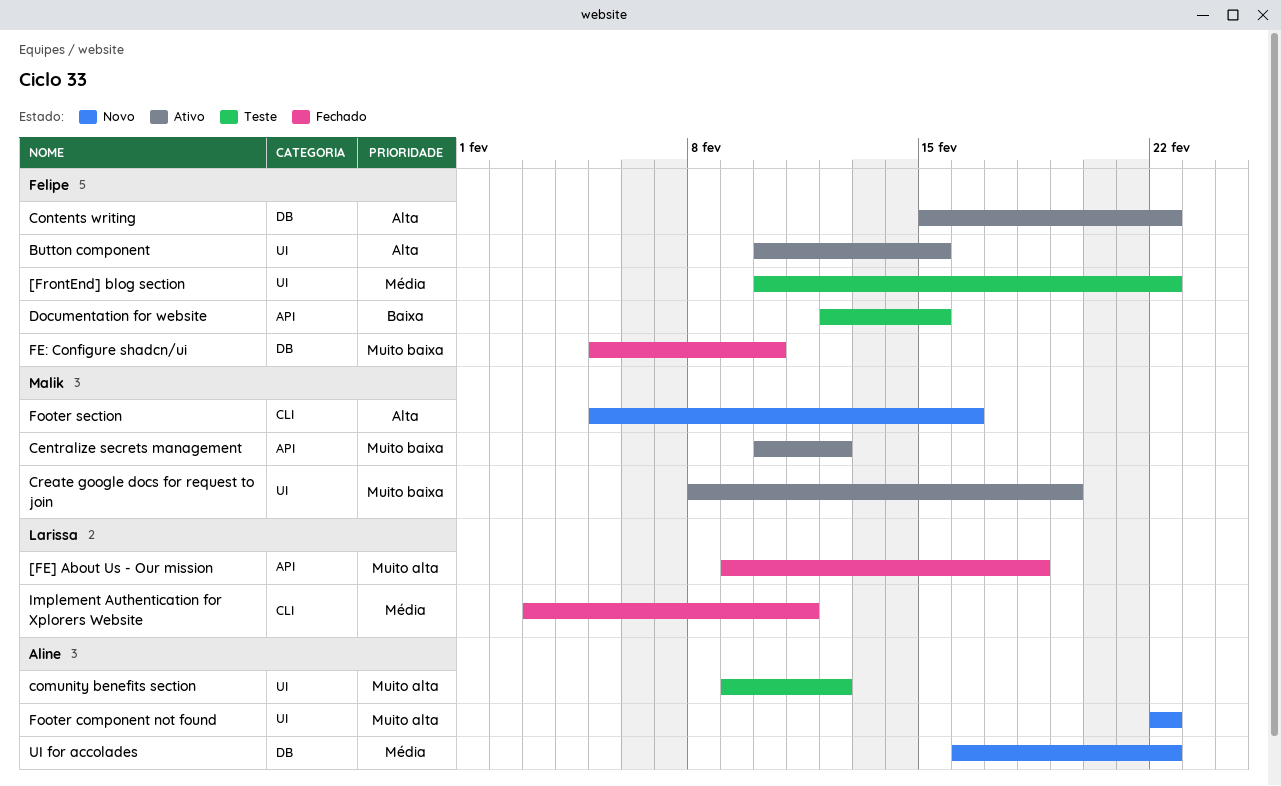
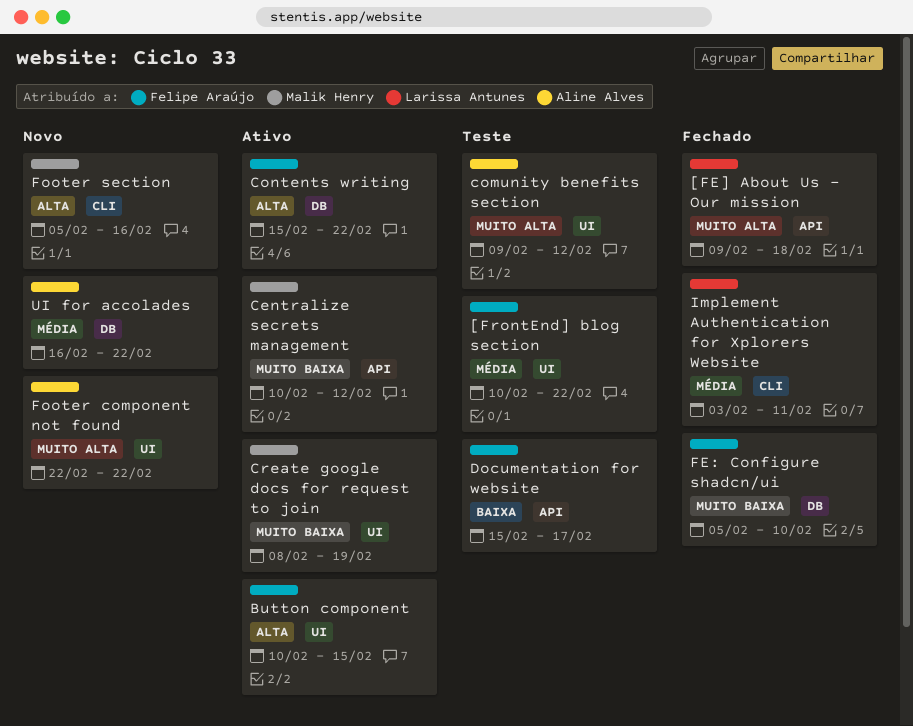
Documentation for website, start: Feb 12 -> Feb 15
Documentation for website, due: Feb 15 -> Feb 17

